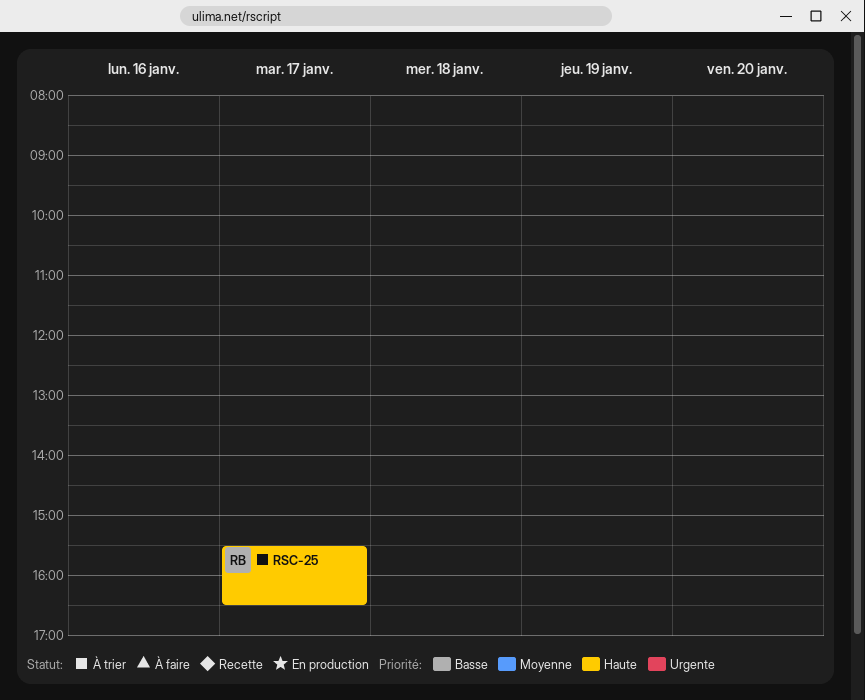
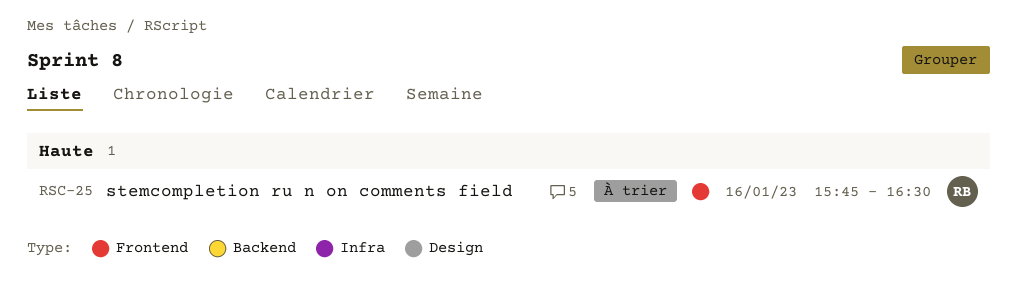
RSC-25, day: Jan 17 -> Jan 16
RSC-25, begins: 15:30 -> 15:45

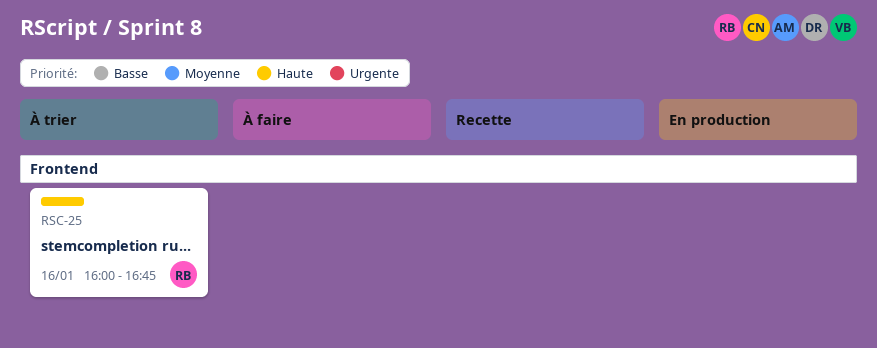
RSC-25, begins: 15:45 -> 16:00
RSC-25, ends: 16:30 -> 16:45

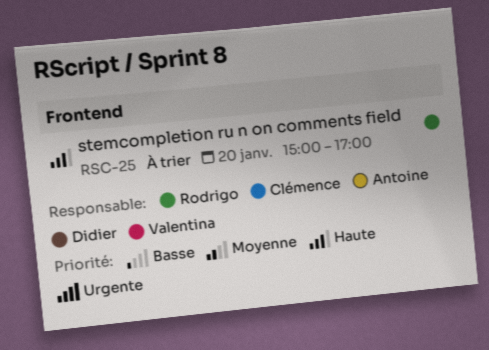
RSC-25, day: Jan 16 -> Jan 20
RSC-25, begins: 16:00 -> 15:00
RSC-25, ends: 16:45 -> 17:00

